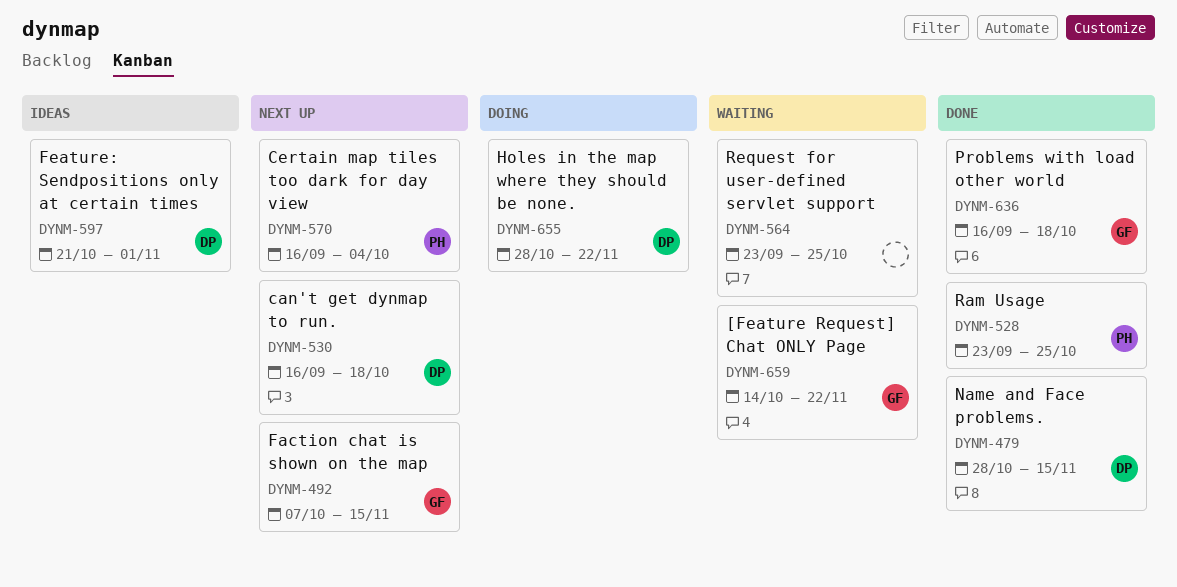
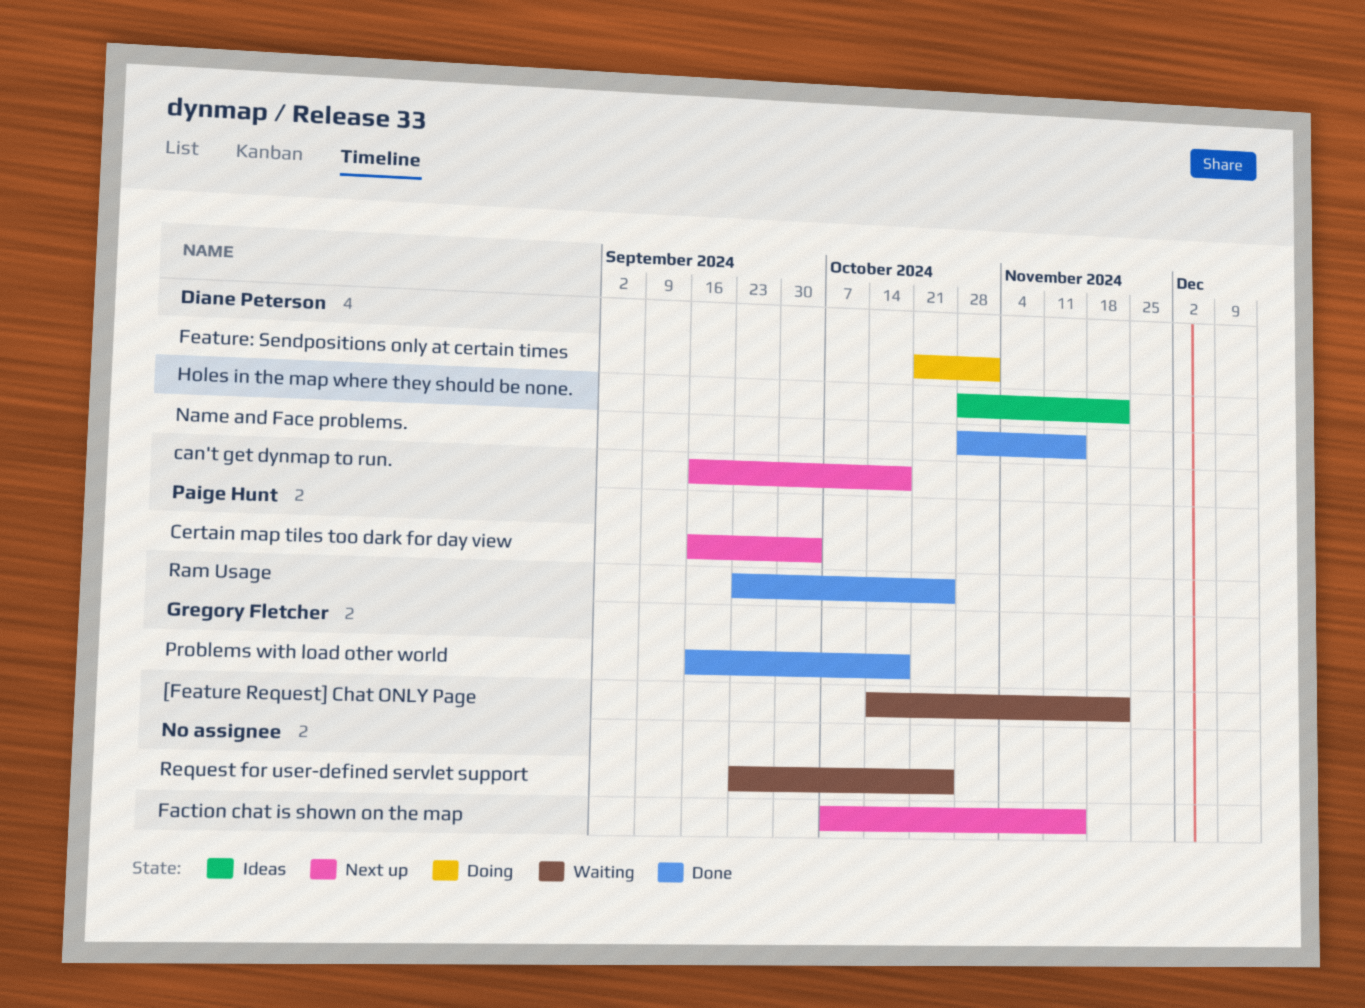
Faction chat is shown on the map, owner: Gregory Fletcher -> none
Feature: Sendpositions only at certain times, status: Ideas -> Doing
Holes in the map where they should be none., status: Doing -> Ideas

